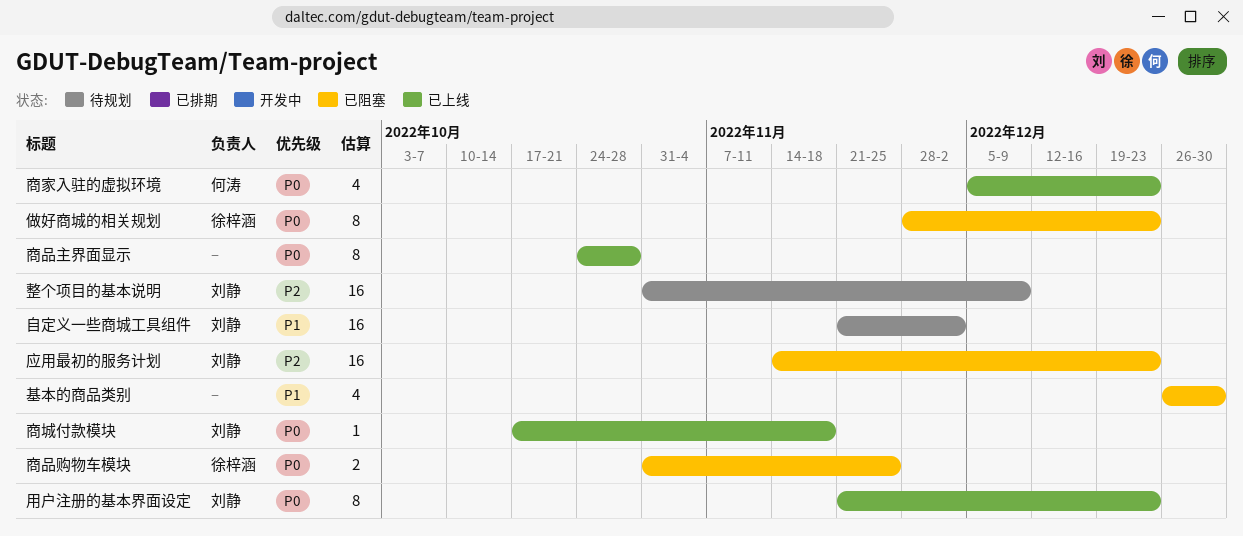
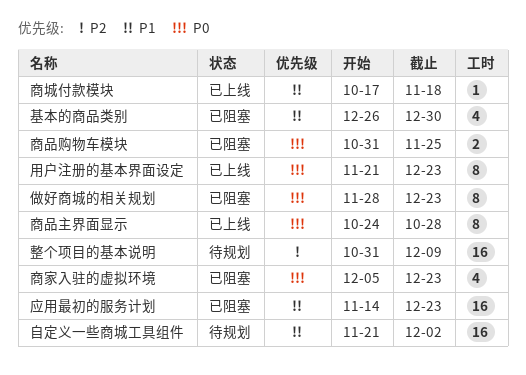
商城付款模块, priority: P0 -> P1
商家入驻的虚拟环境, status: 已上线 -> 已阻塞
应用最初的服务计划, priority: P2 -> P1

